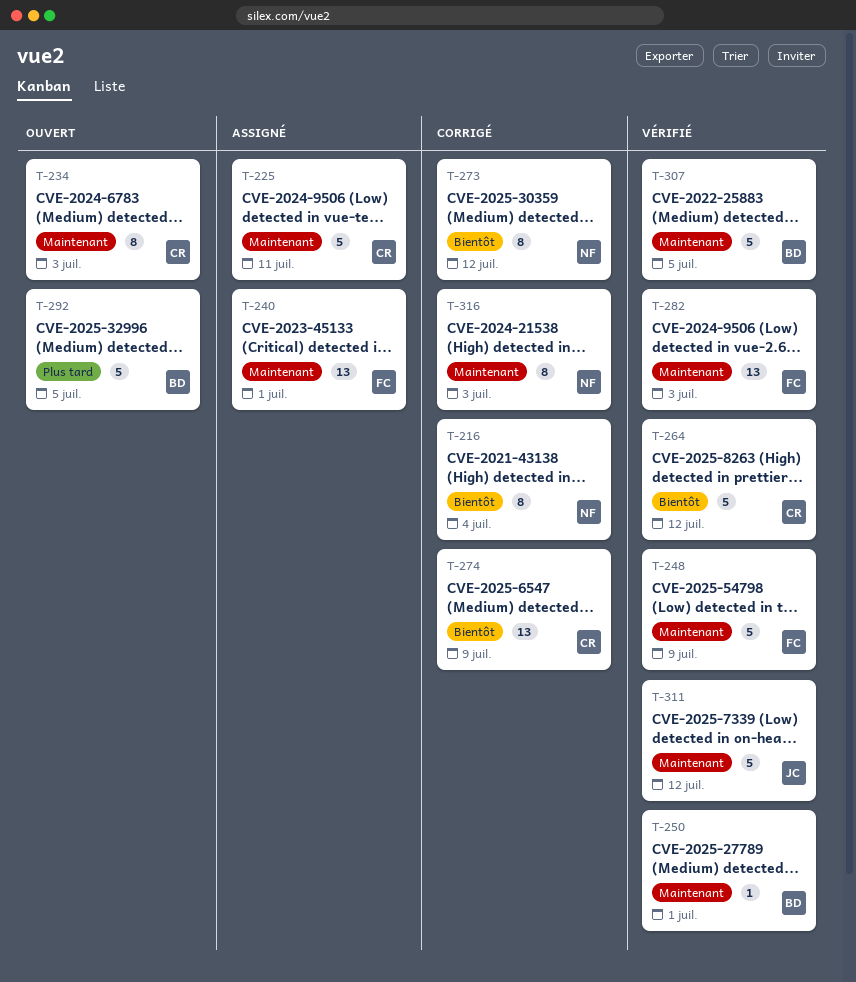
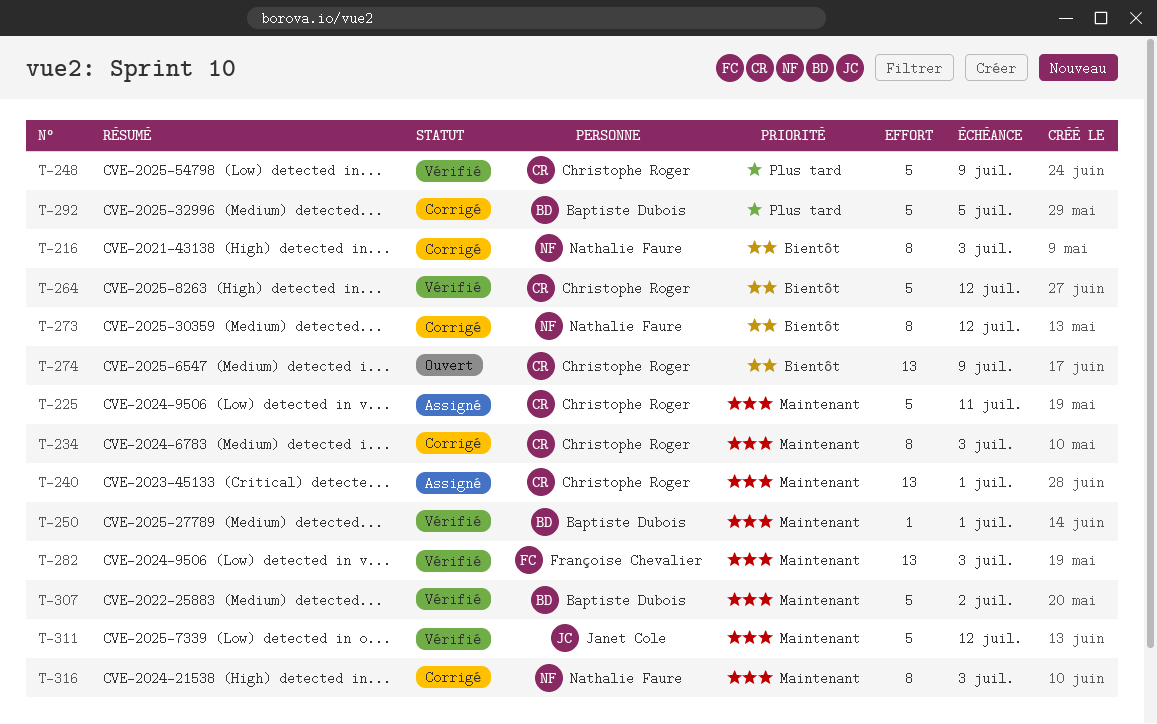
T-216, due: Jul 4 -> Jul 3
T-234, status: Ouvert -> Corrigé
T-240, owner: Françoise Chevalier -> Christophe Roger
T-248, owner: Françoise Chevalier -> Christophe Roger
T-248, priority: Maintenant -> Plus tard
T-274, status: Corrigé -> Ouvert
T-292, status: Ouvert -> Corrigé
T-307, due: Jul 5 -> Jul 2

